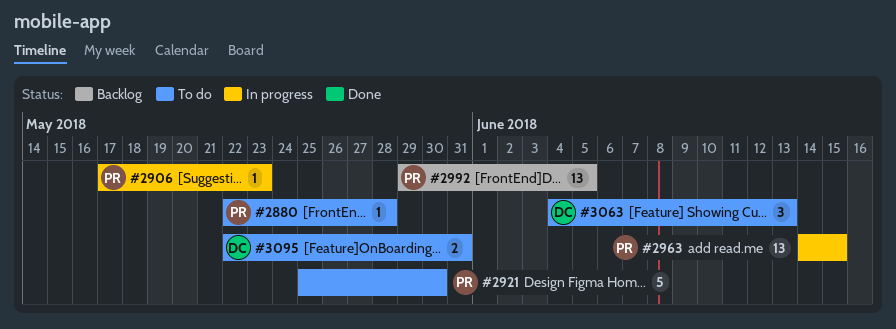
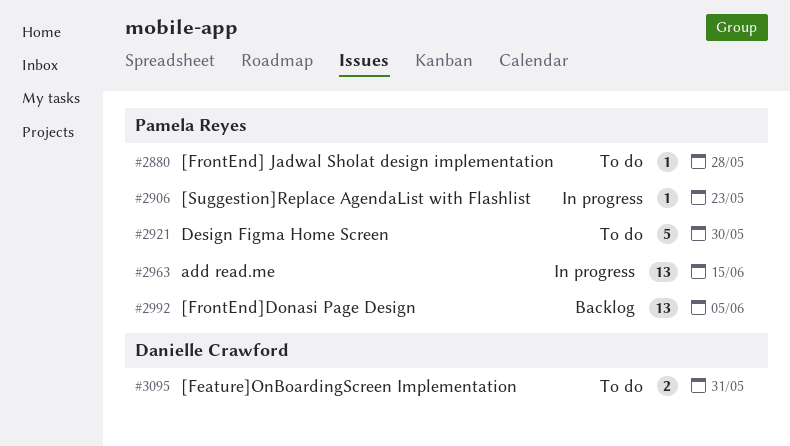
#3063: present -> none

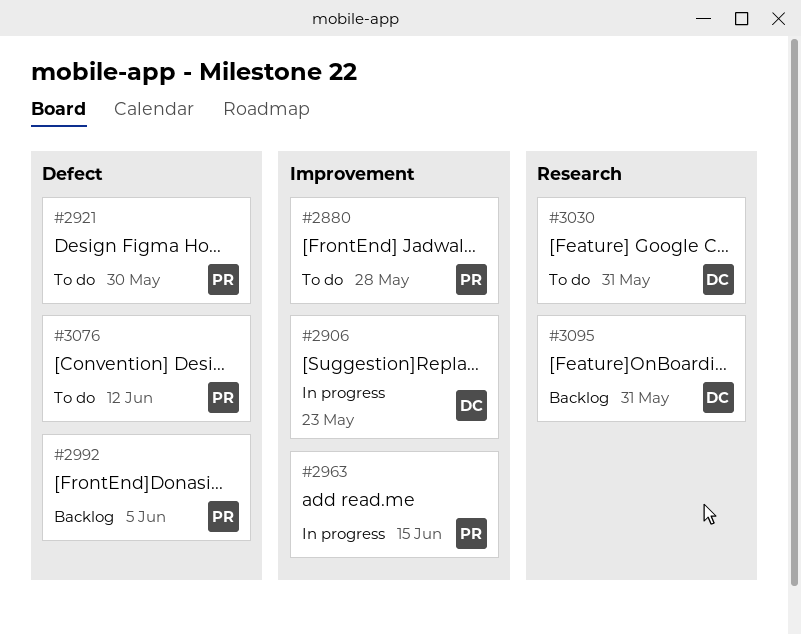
#2906, owner: Pamela Reyes -> Danielle Crawford
#3030: none -> present
#3076: none -> present
#3095, status: To do -> Backlog

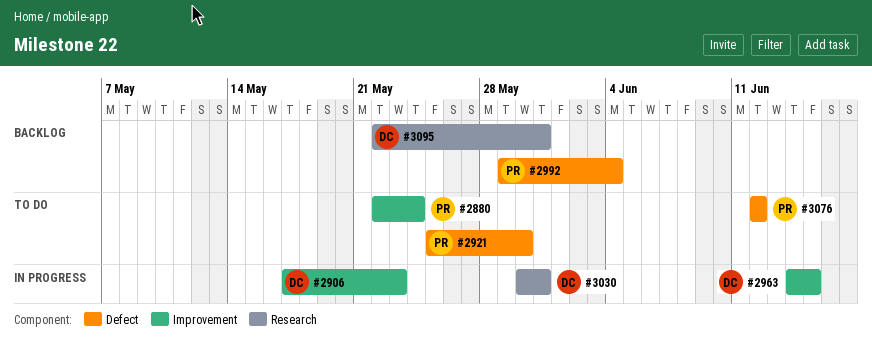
#2880, due: May 28 -> May 24
#2963, owner: PR -> DC
#2992, due: Jun 5 -> Jun 4
#3030, status: To do -> In progress

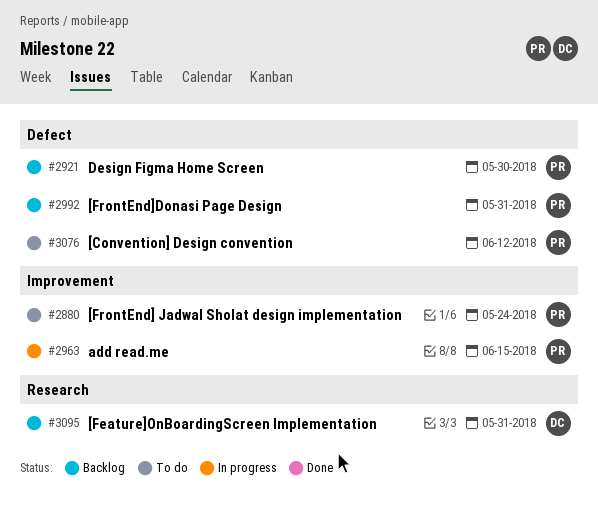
#2906: present -> none
#2921, status: To do -> Backlog
#2963, owner: DC -> PR
#2992, due: Jun 4 -> May 31
#3030: present -> none

